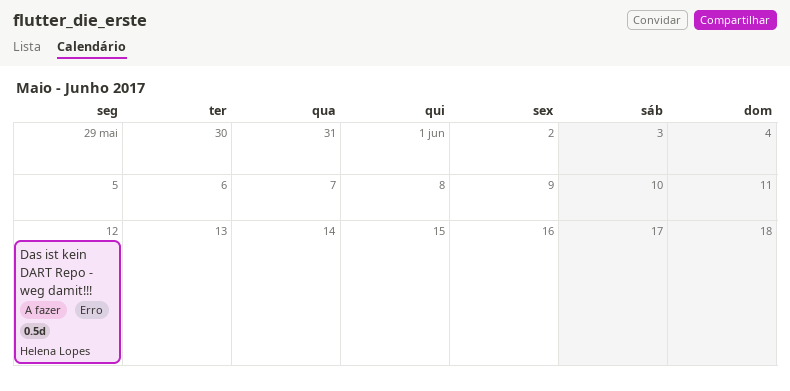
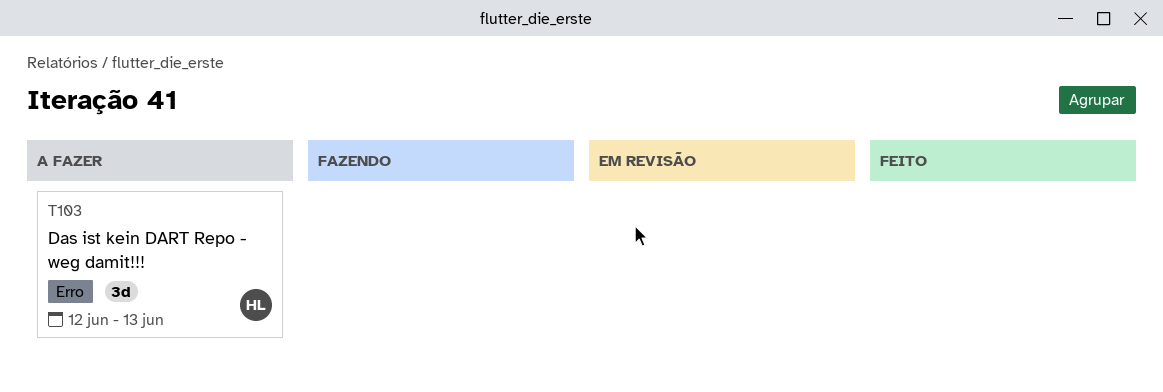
Das ist kein DART Repo - weg damit!!!, estimate: 0.5d -> 3d
Das ist kein DART Repo - weg damit!!!, due: Jun 12 -> Jun 13

